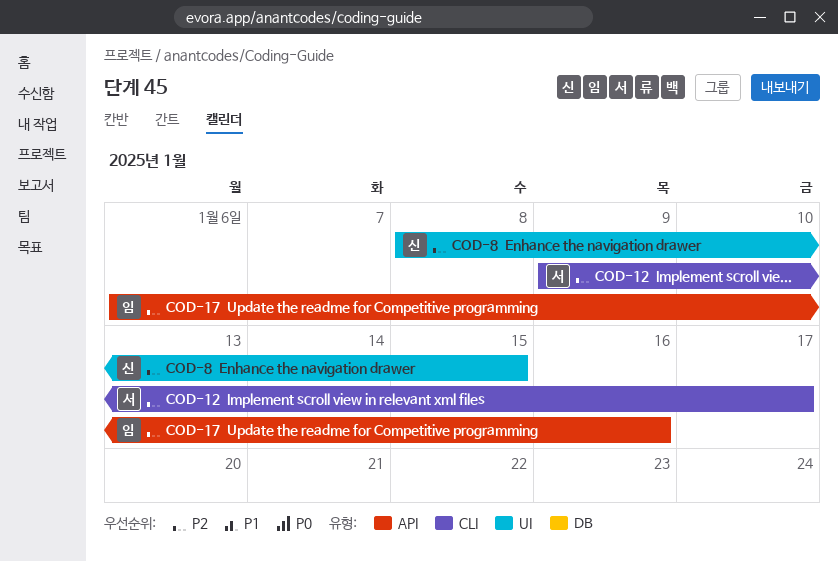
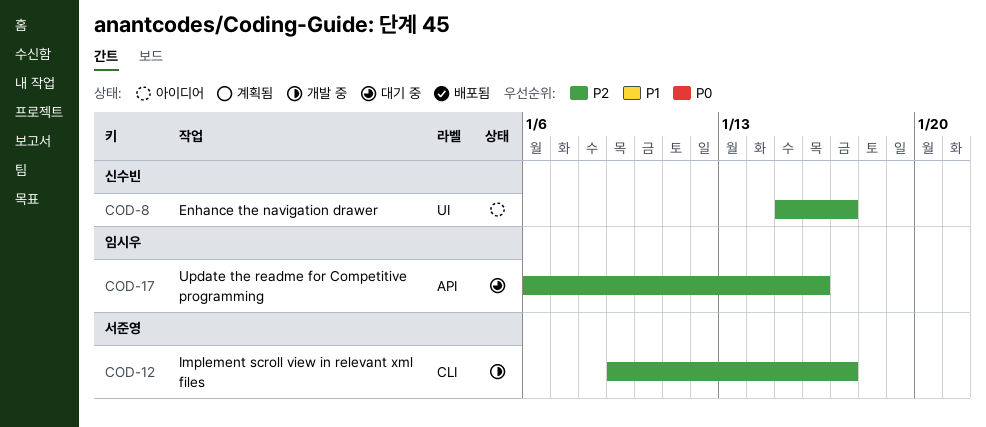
COD-8, start: Jan 8 -> Jan 15
COD-8, due: Jan 15 -> Jan 17

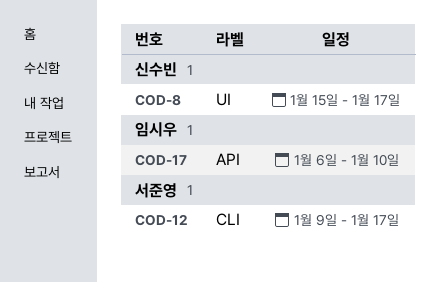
COD-17, due: Jan 16 -> Jan 10

